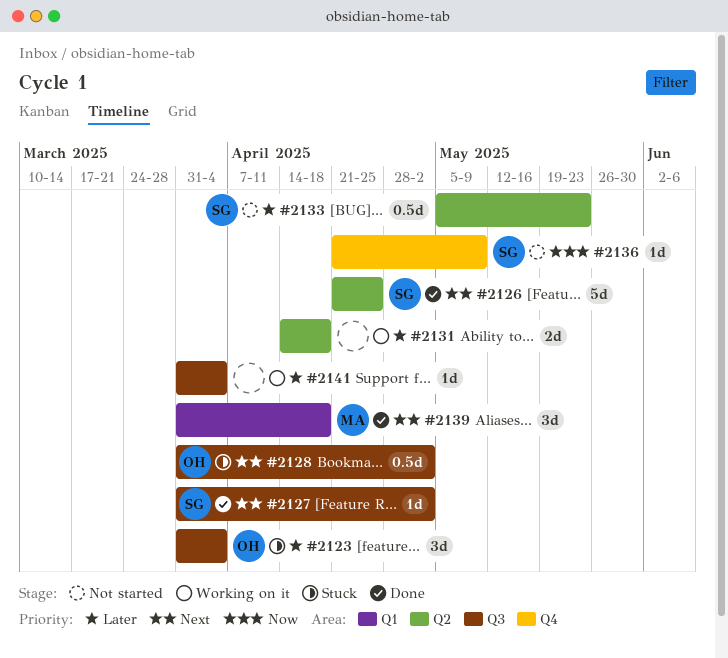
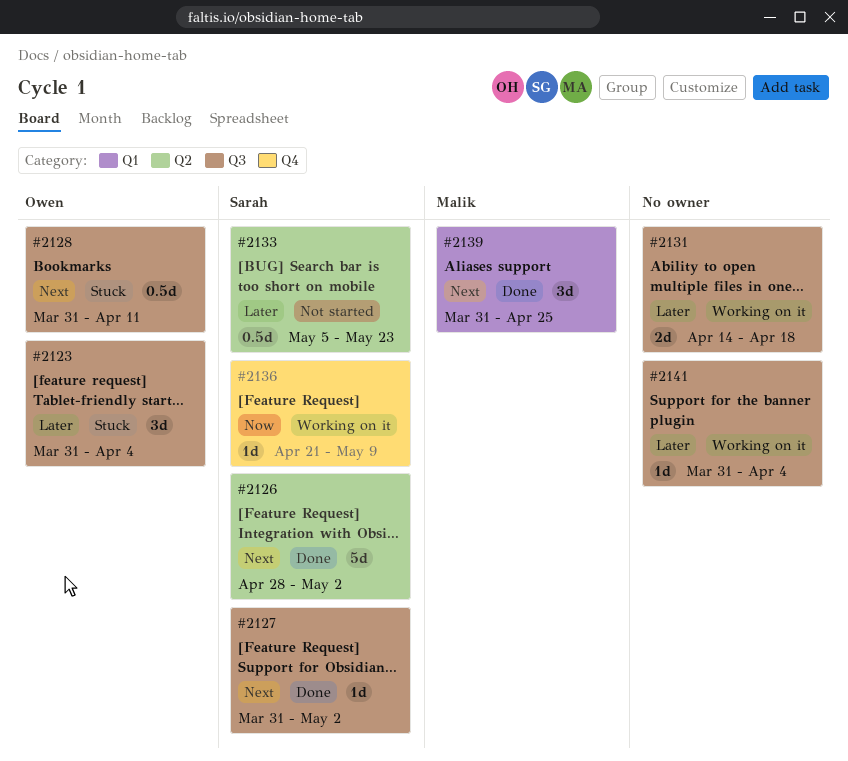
#2126, start: Apr 21 -> Apr 28
#2126, due: Apr 25 -> May 2
#2128, due: May 2 -> Apr 11
#2131, label: Q2 -> Q3
#2136, status: Not started -> Working on it
#2139, due: Apr 18 -> Apr 25

